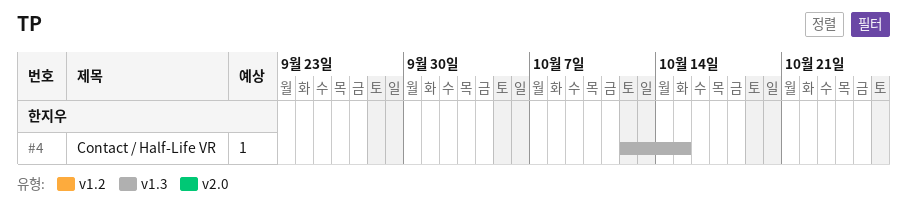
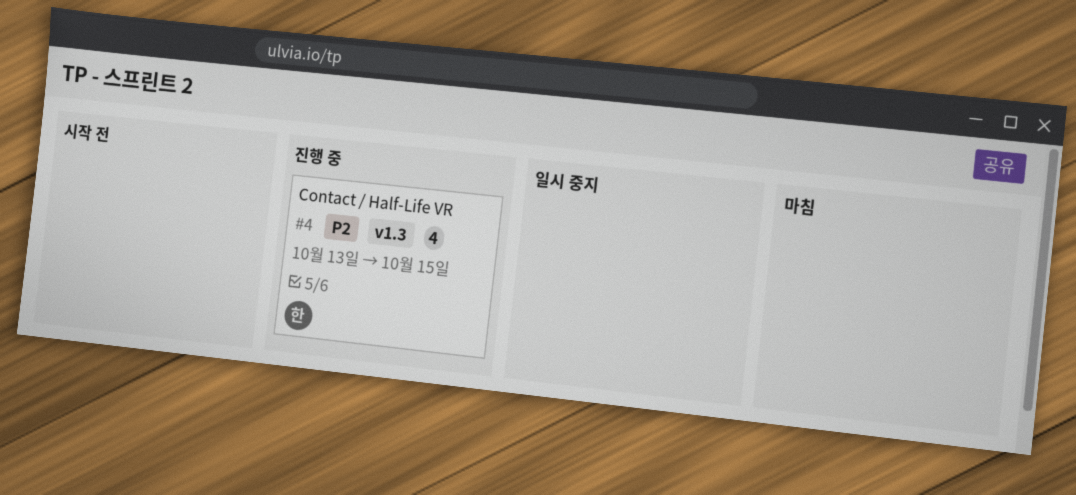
#4, estimate: 1 -> 4
#4, start: Oct 12 -> Oct 13

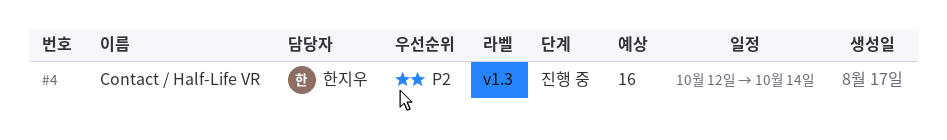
#4, estimate: 4 -> 16
#4, start: Oct 13 -> Oct 12
#4, due: Oct 15 -> Oct 14

